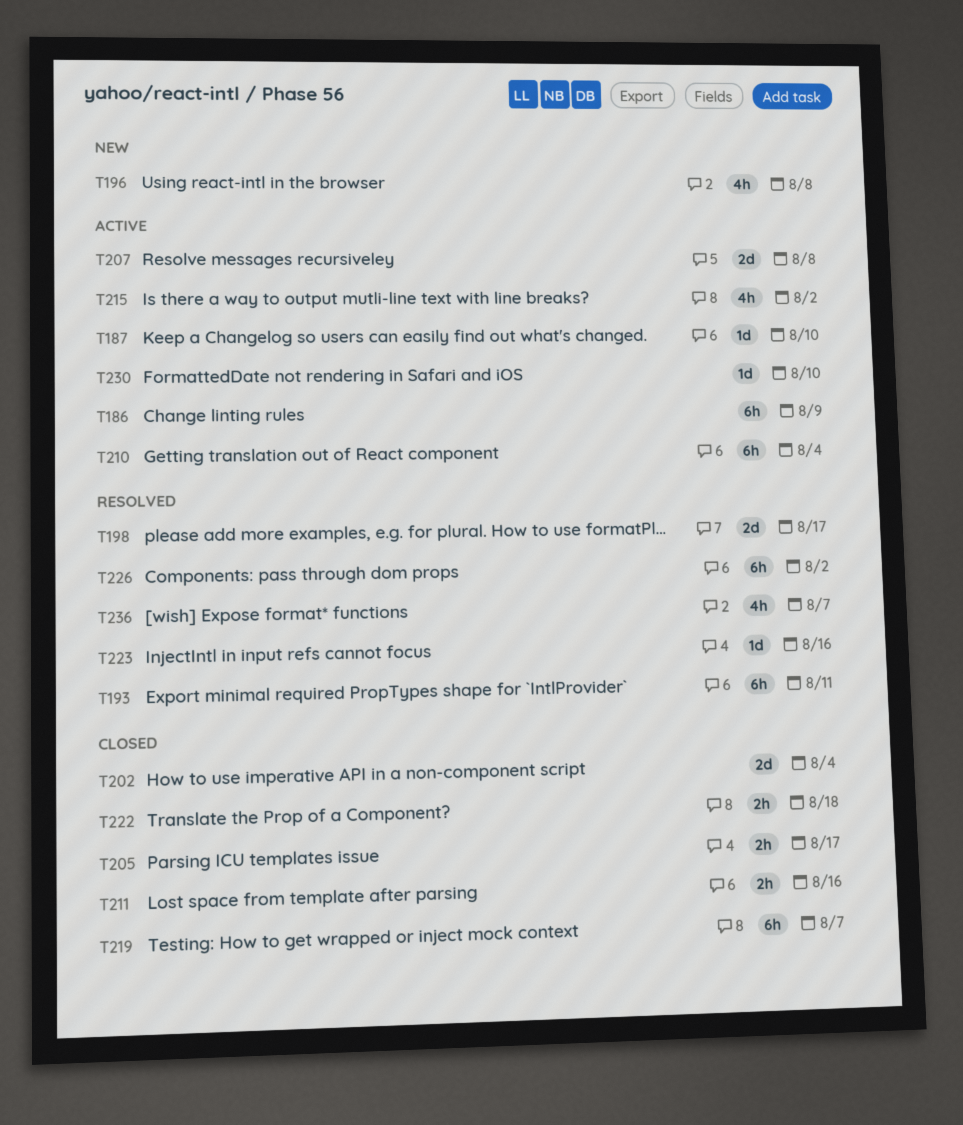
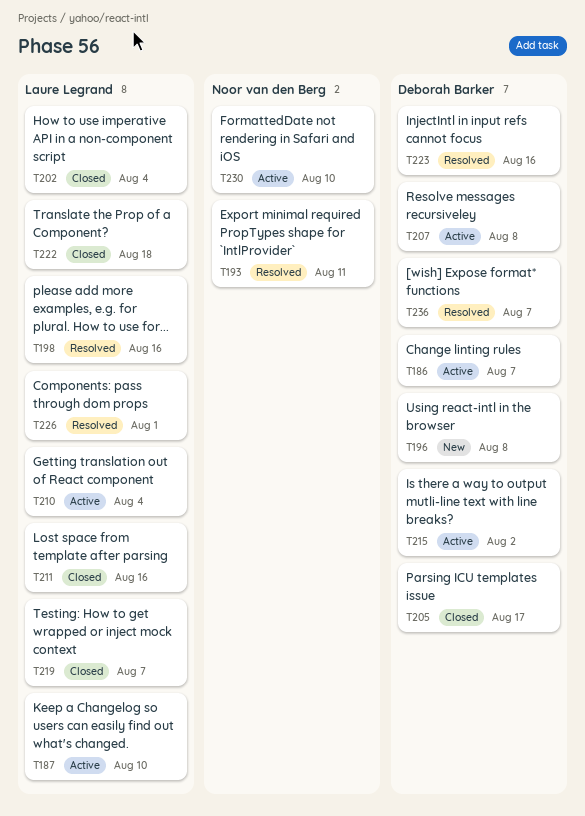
T186, due: Aug 9 -> Aug 7
T198, due: Aug 17 -> Aug 16
T226, due: Aug 2 -> Aug 1

